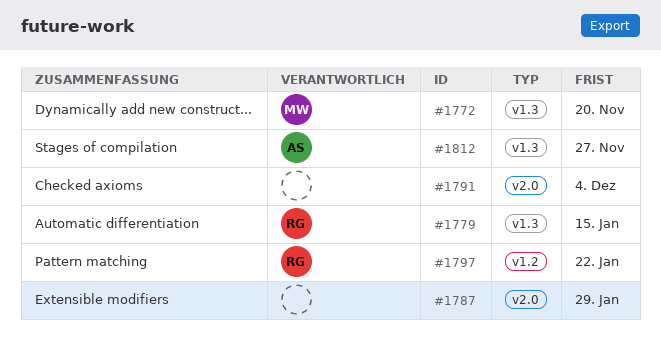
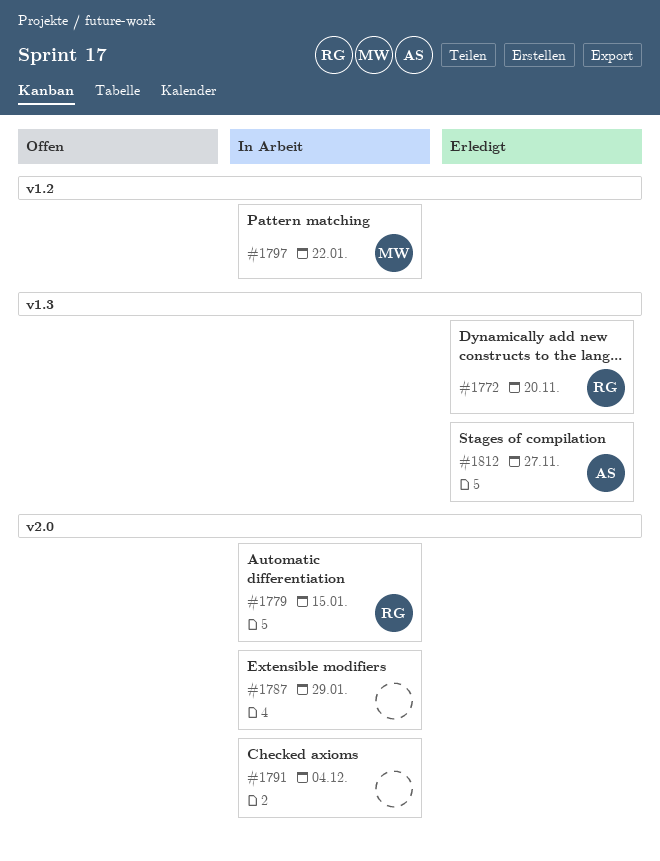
#1772, owner: MW -> RG
#1779, label: v1.3 -> v2.0
#1797, owner: RG -> MW

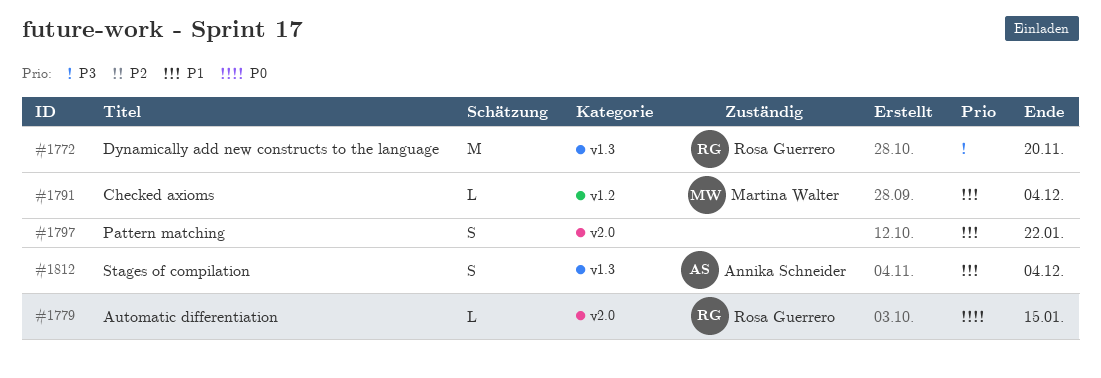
#1787: present -> none
#1791, owner: none -> Martina Walter
#1791, label: v2.0 -> v1.2
#1797, owner: Martina Walter -> none
#1797, label: v1.2 -> v2.0
#1812, due: Nov 27 -> Dec 4

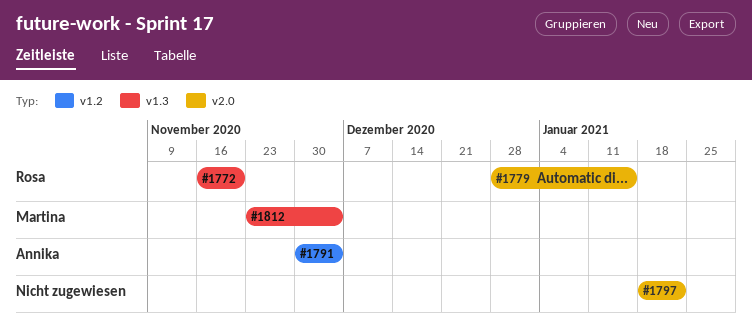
#1791, owner: Martina Walter -> Annika Schneider
#1812, owner: Annika Schneider -> Martina Walter

